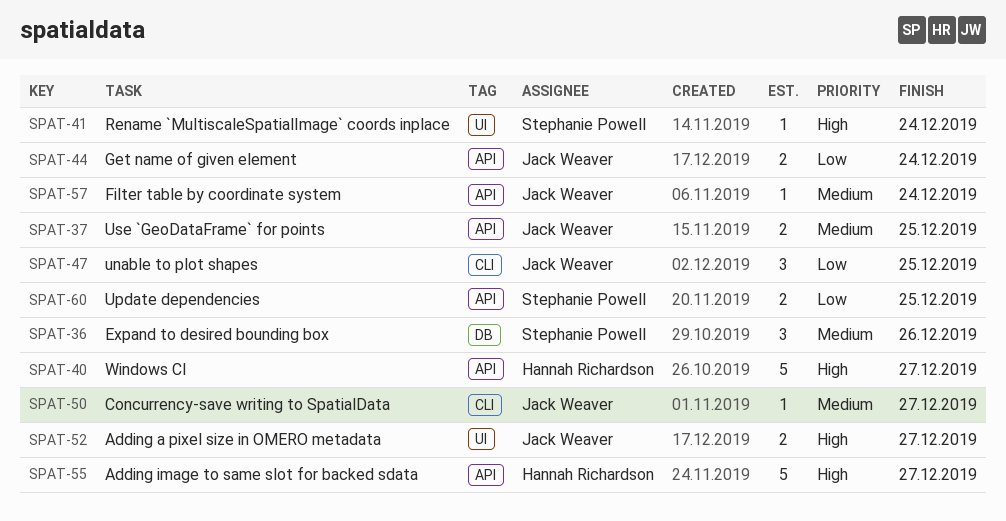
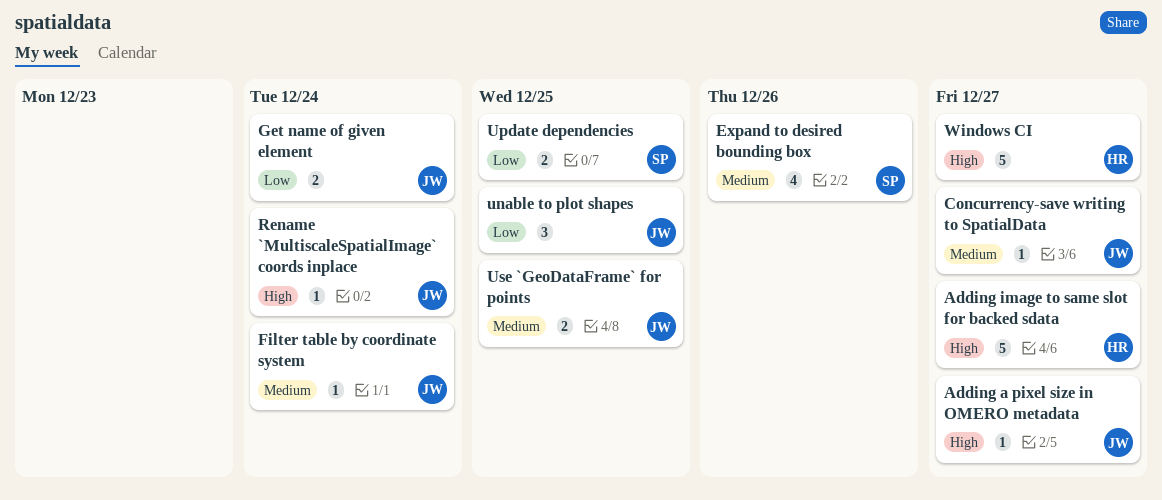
Adding a pixel size in OMERO metadata, estimate: 2 -> 1
Expand to desired bounding box, estimate: 3 -> 4
Rename `MultiscaleSpatialImage` coords inplace, owner: Stephanie Powell -> Jack Weaver

